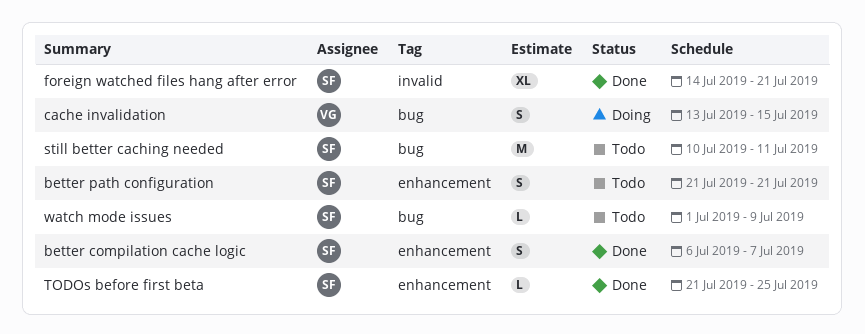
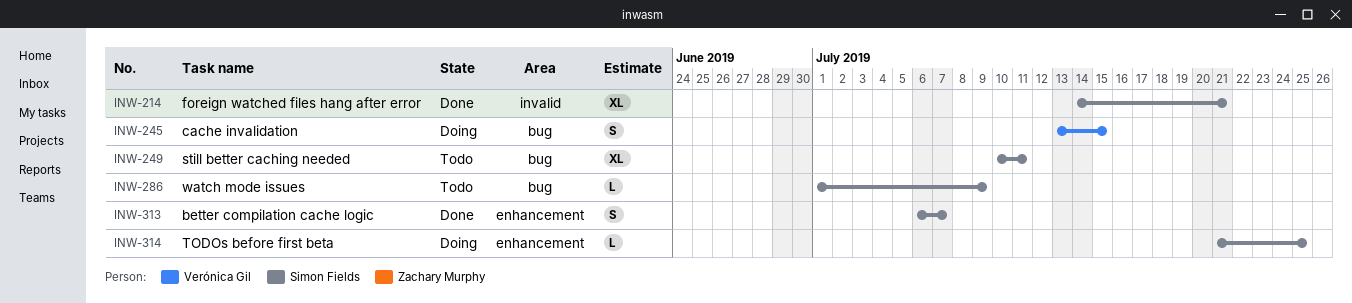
better path configuration: present -> none
still better caching needed, estimate: M -> XL
TODOs before first beta, status: Done -> Doing

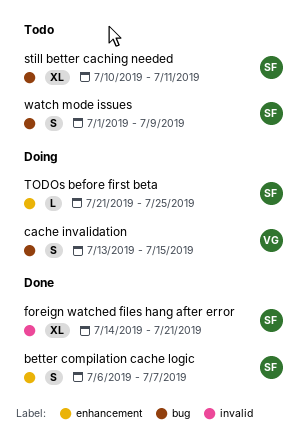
watch mode issues, estimate: L -> S

